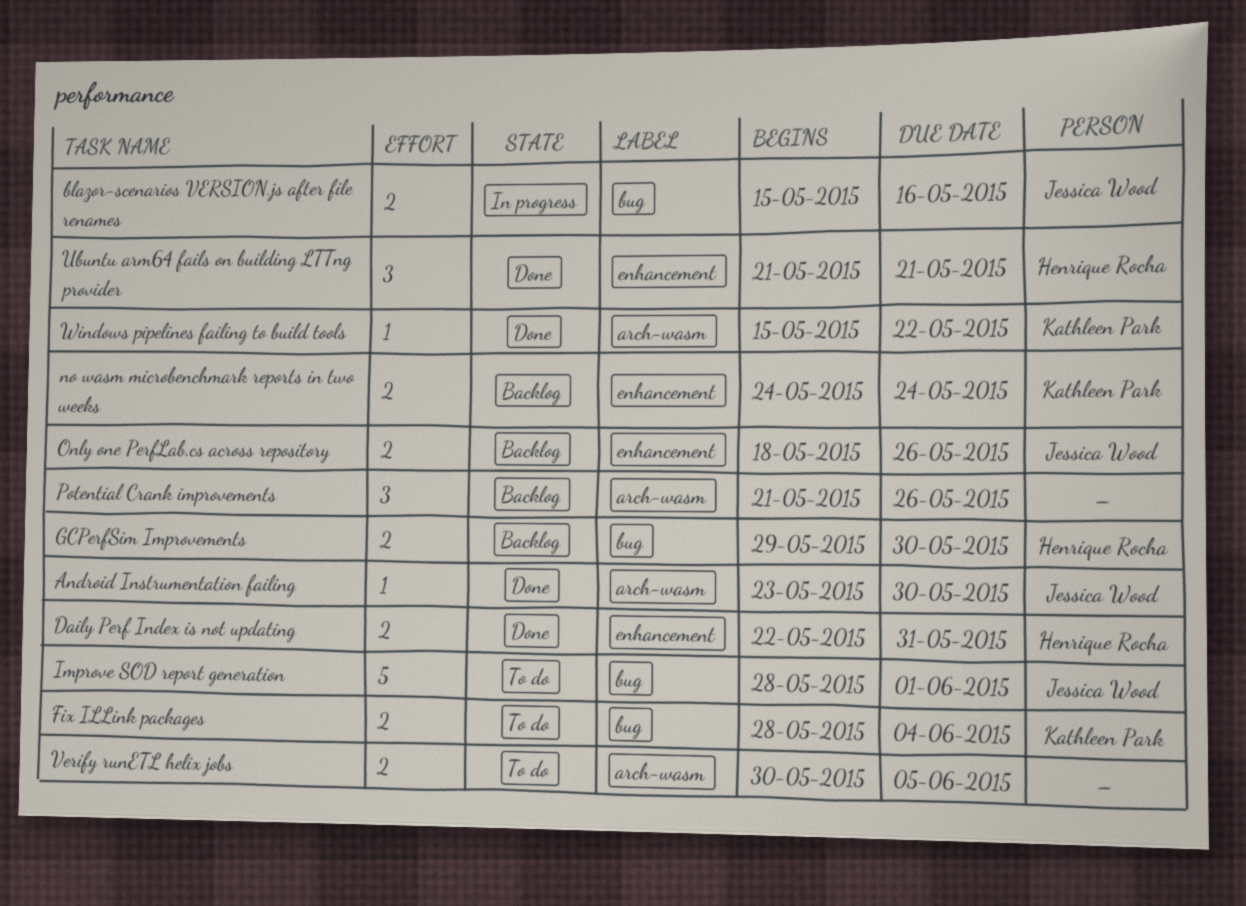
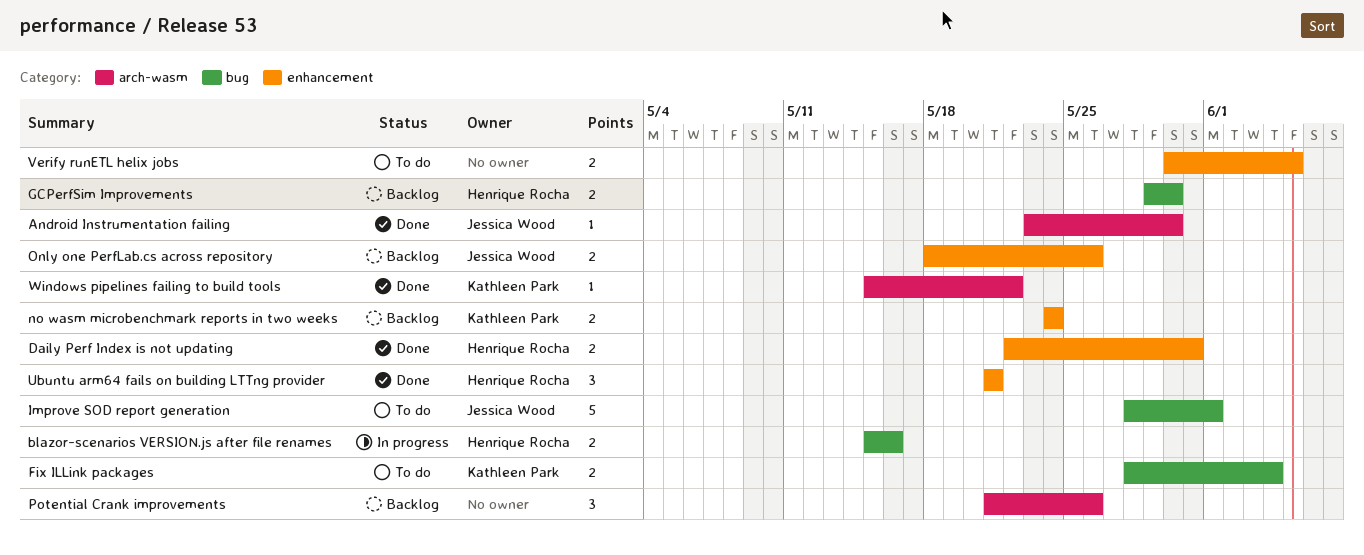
blazor-scenarios VERSION.js after file renames, owner: Jessica Wood -> Henrique Rocha
Verify runETL helix jobs, label: arch-wasm -> enhancement

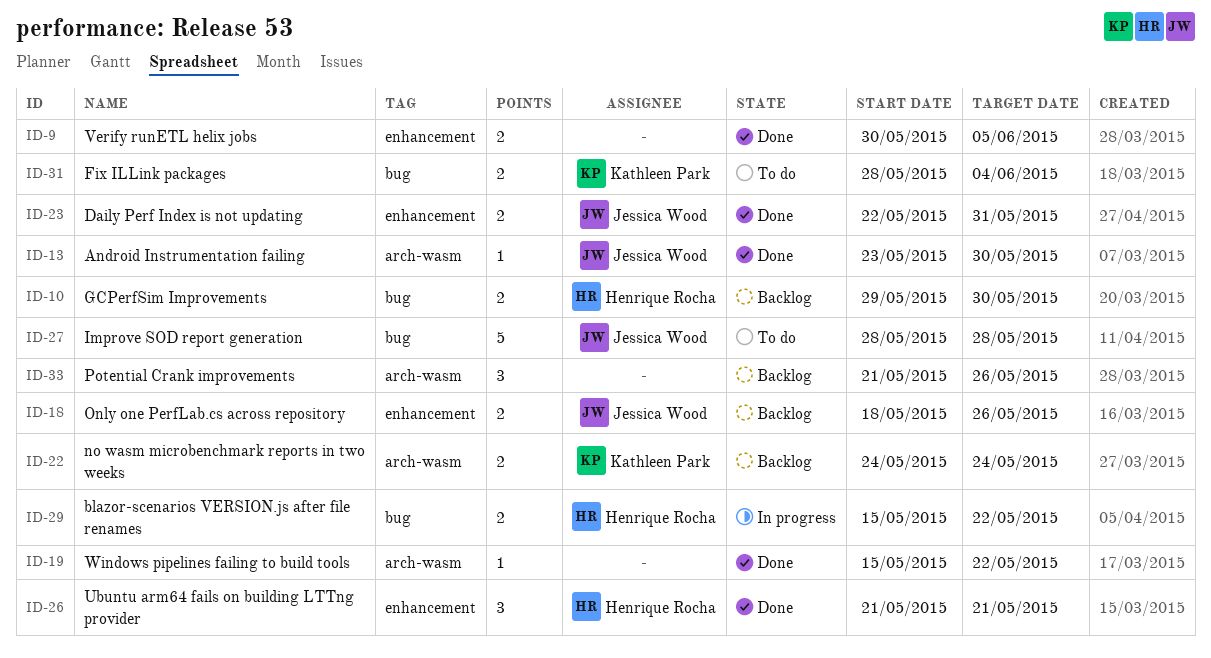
blazor-scenarios VERSION.js after file renames, due: May 16 -> May 22
Daily Perf Index is not updating, owner: Henrique Rocha -> Jessica Wood
Improve SOD report generation, due: Jun 1 -> May 28
no wasm microbenchmark reports in two weeks, label: enhancement -> arch-wasm
Verify runETL helix jobs, status: To do -> Done
Windows pipelines failing to build tools, owner: Kathleen Park -> none

